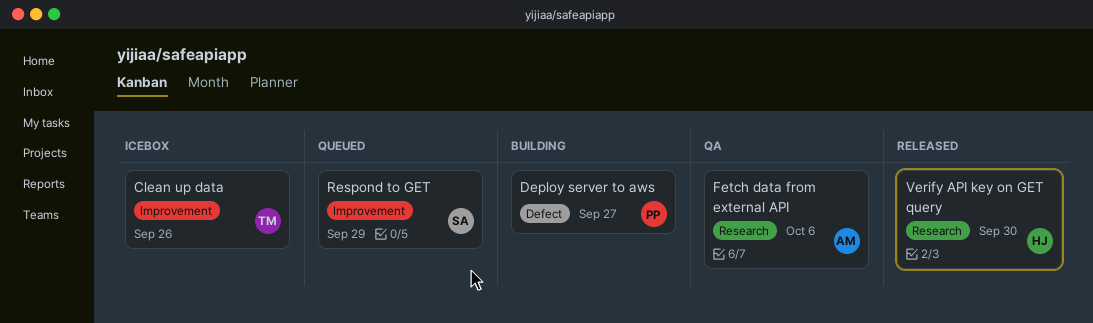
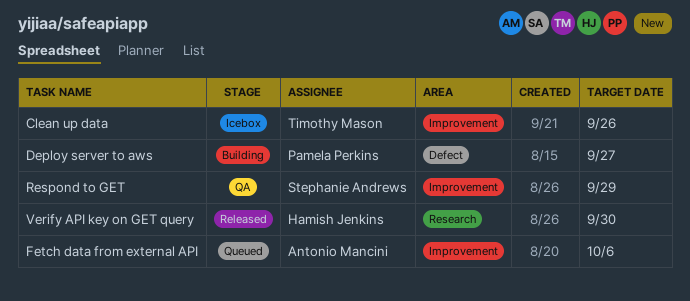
Fetch data from external API, status: QA -> Queued
Fetch data from external API, label: Research -> Improvement
Respond to GET, status: Queued -> QA

